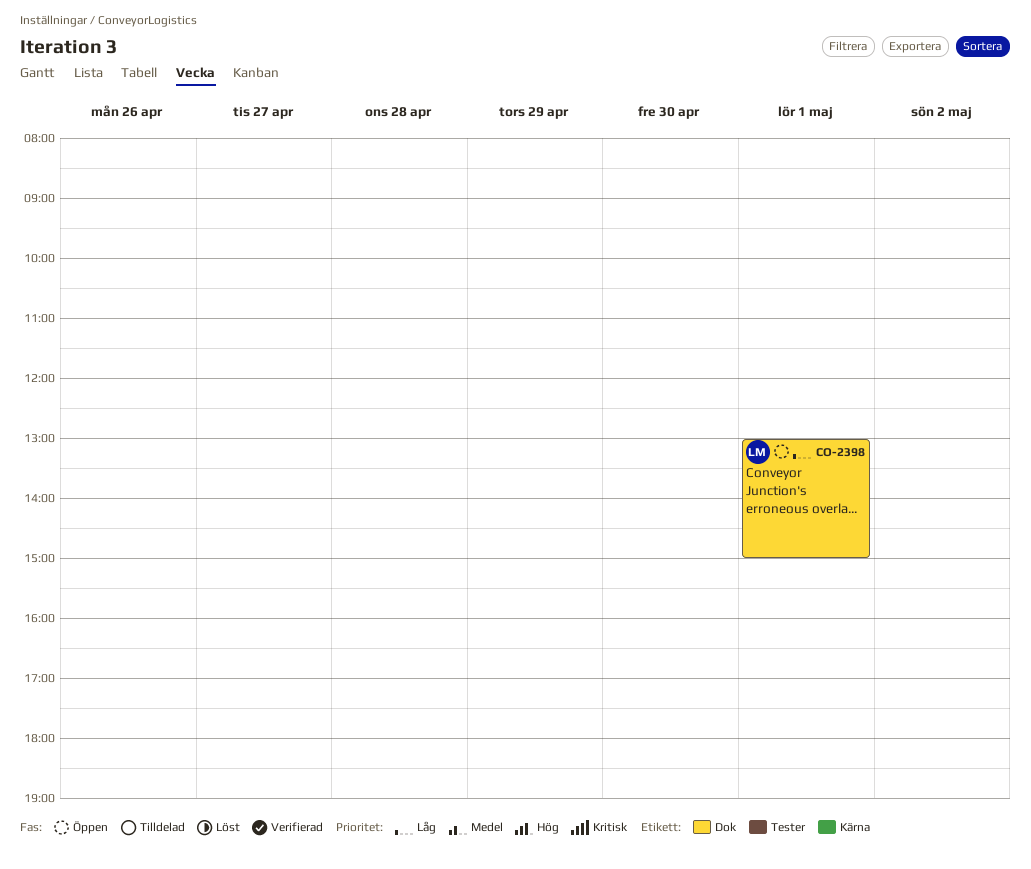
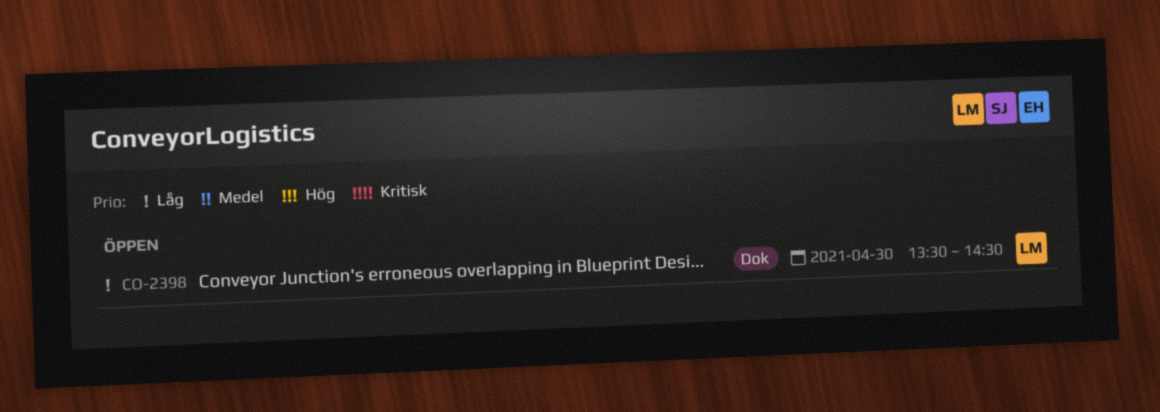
CO-2398, day: May 1 -> Apr 30
CO-2398, begins: 13:00 -> 13:30
CO-2398, ends: 15:00 -> 14:30

